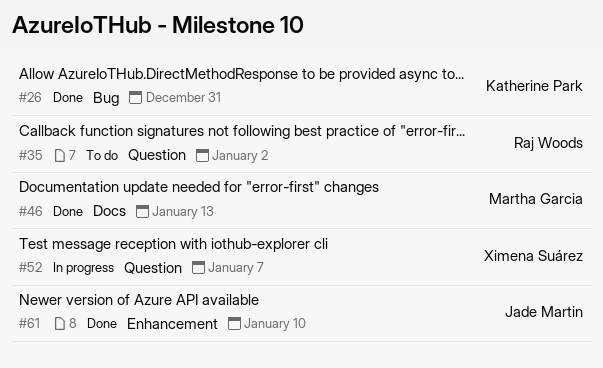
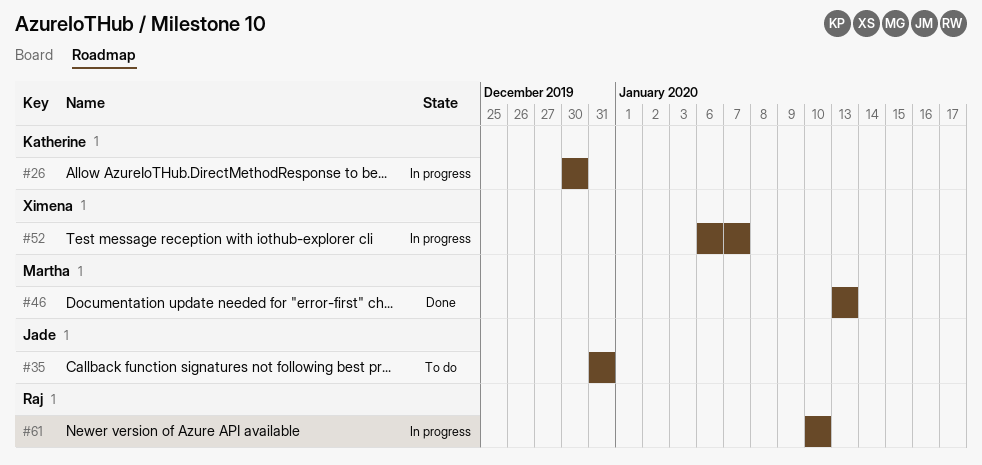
#26, status: Done -> In progress
#26, due: Dec 31 -> Dec 30
#35, owner: Raj Woods -> Jade Martin
#35, due: Jan 2 -> Dec 31
#61, status: Done -> In progress
#61, owner: Jade Martin -> Raj Woods

